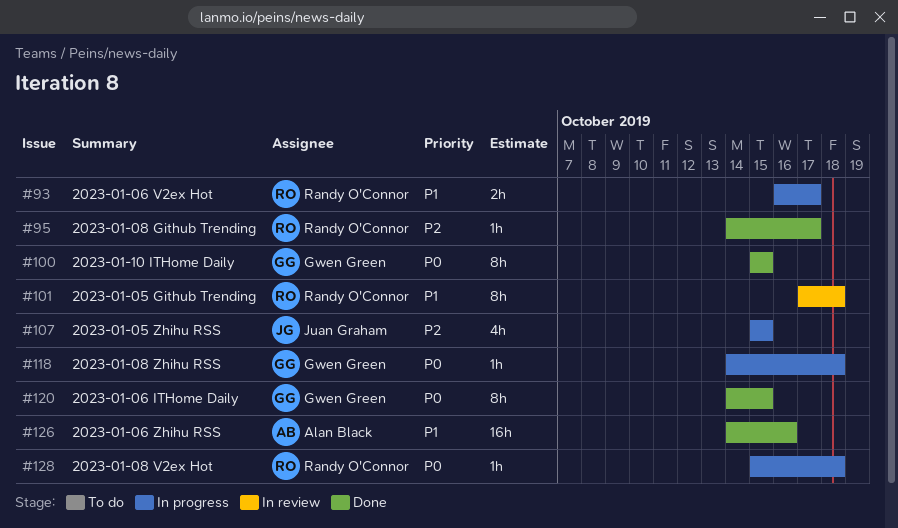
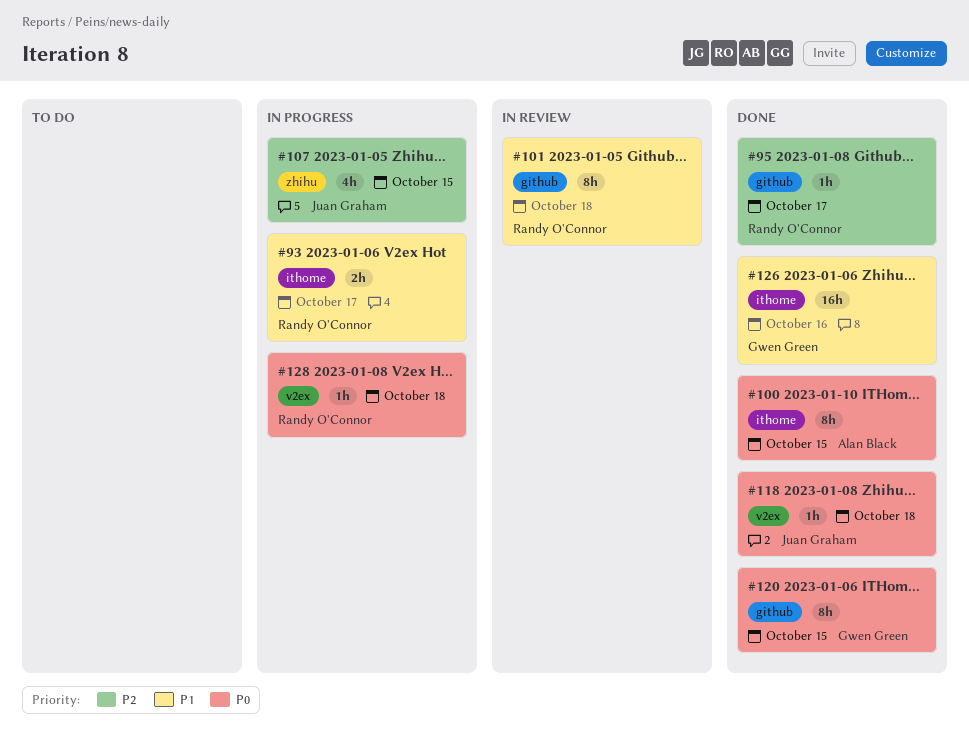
#100, owner: Gwen Green -> Alan Black
#118, status: In progress -> Done
#118, owner: Gwen Green -> Juan Graham
#126, owner: Alan Black -> Gwen Green

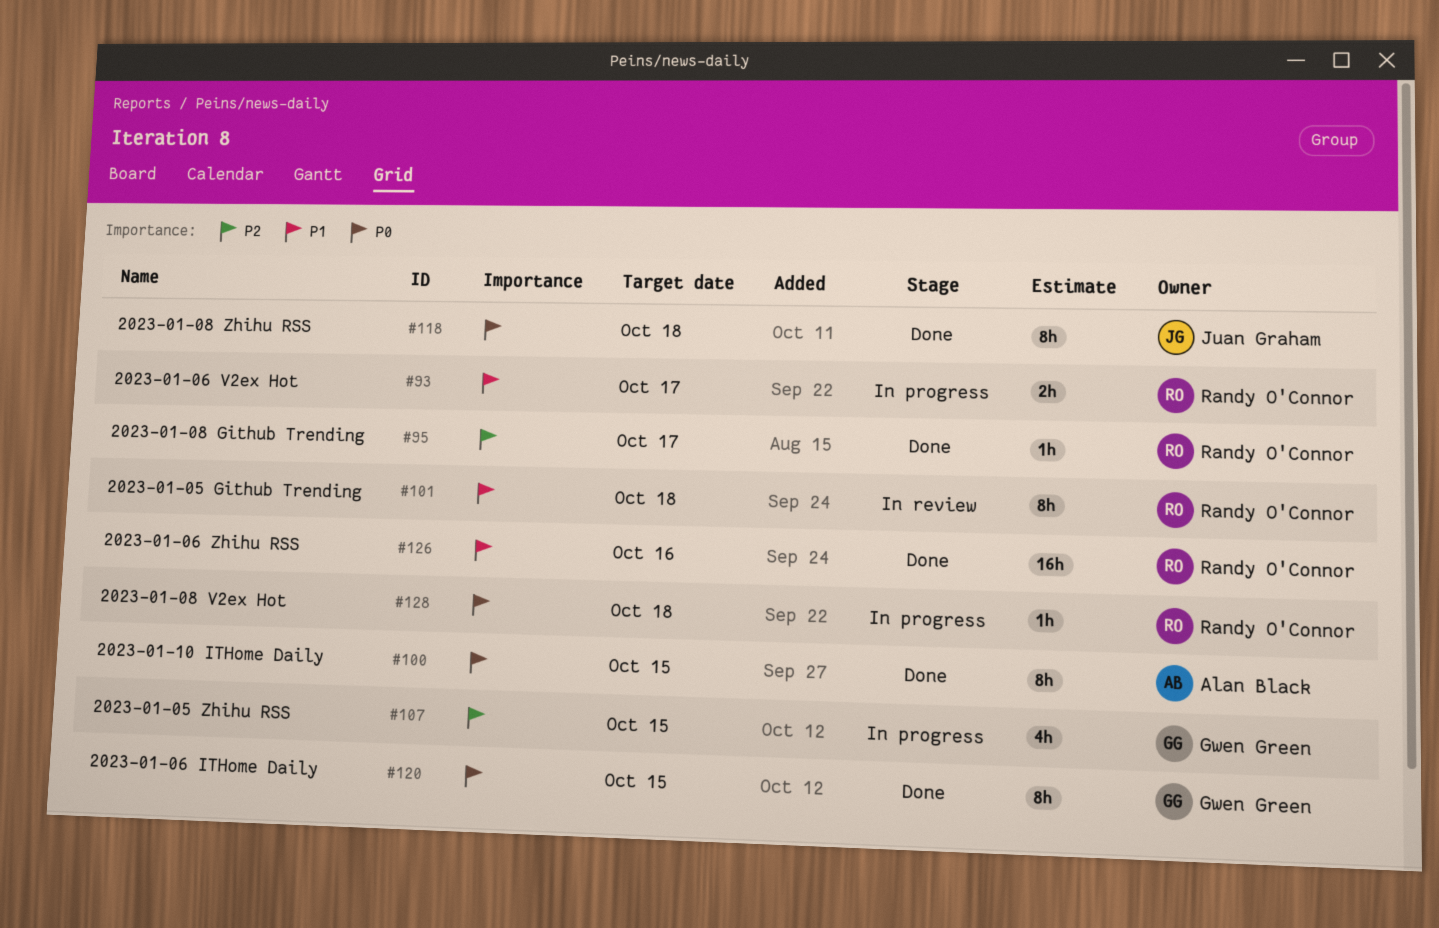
#107, owner: Juan Graham -> Gwen Green
#118, estimate: 1h -> 8h
#126, owner: Gwen Green -> Randy O'Connor

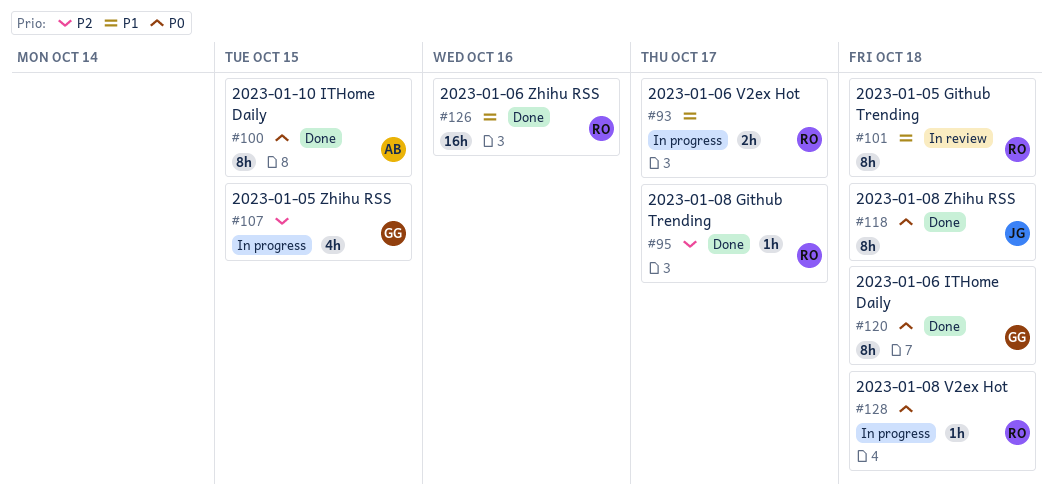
#120, due: Oct 15 -> Oct 18

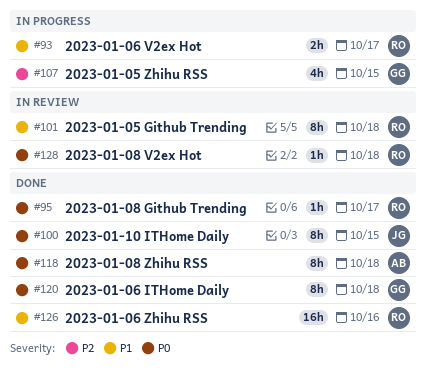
#95, priority: P2 -> P0
#100, owner: AB -> JG
#118, owner: JG -> AB
#128, status: In progress -> In review

